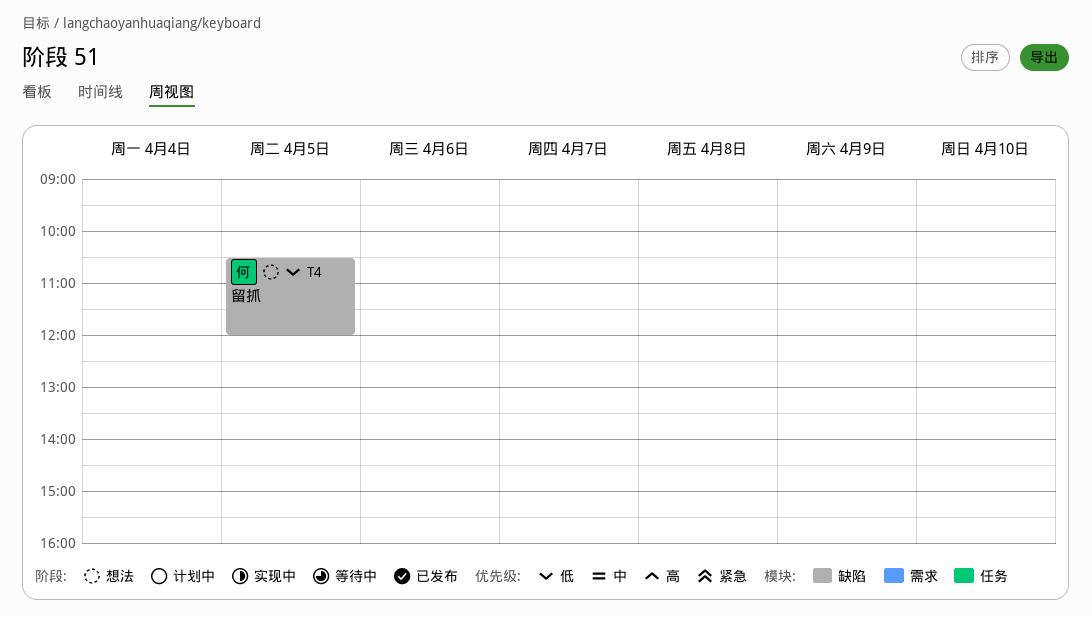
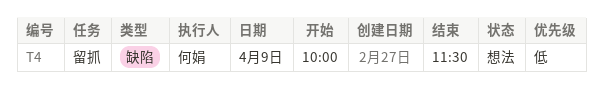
T4, day: Apr 5 -> Apr 9
T4, begins: 10:30 -> 10:00
T4, ends: 12:00 -> 11:30

